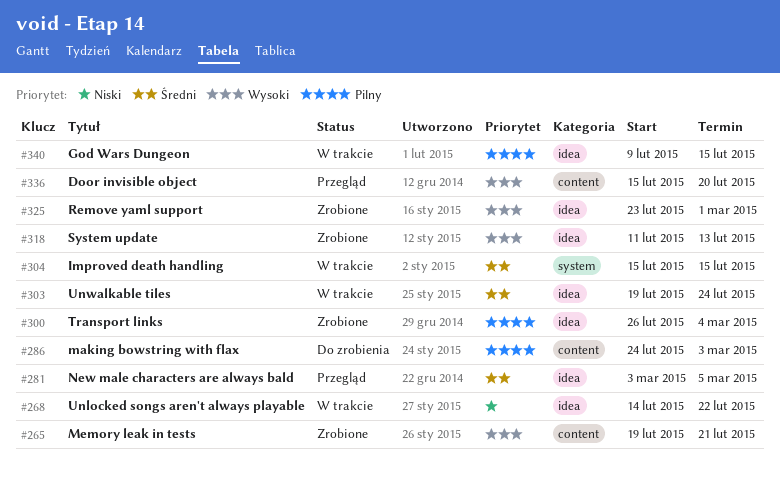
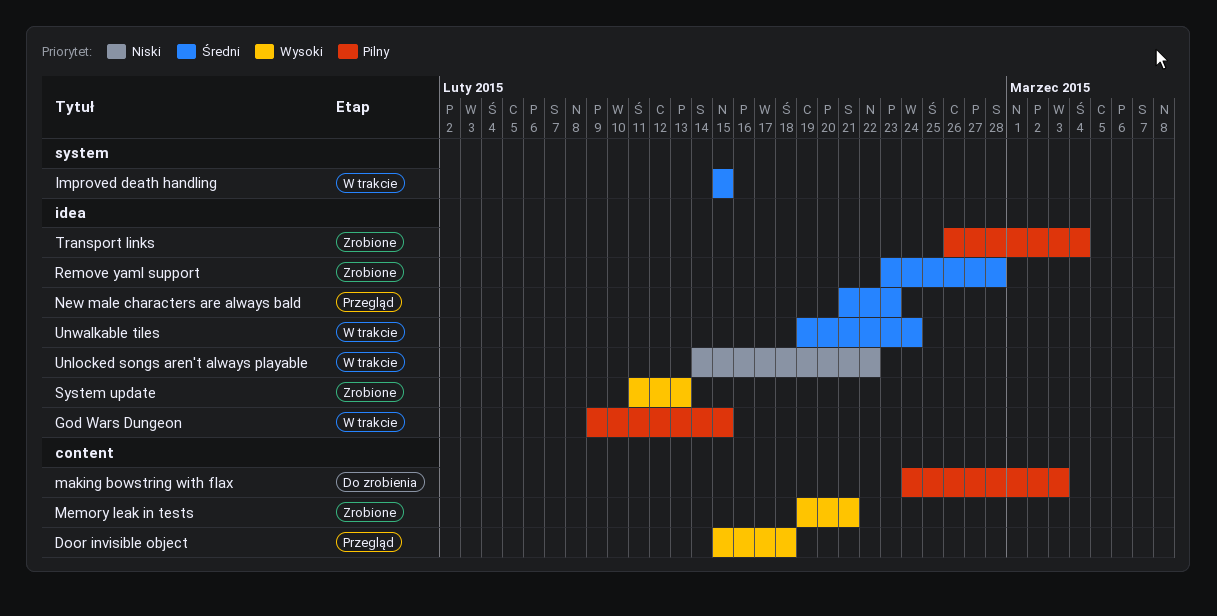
Door invisible object, due: Feb 20 -> Feb 18
New male characters are always bald, start: Mar 3 -> Feb 21
New male characters are always bald, due: Mar 5 -> Feb 23
Remove yaml support, priority: Wysoki -> Średni
Remove yaml support, due: Mar 1 -> Feb 28

